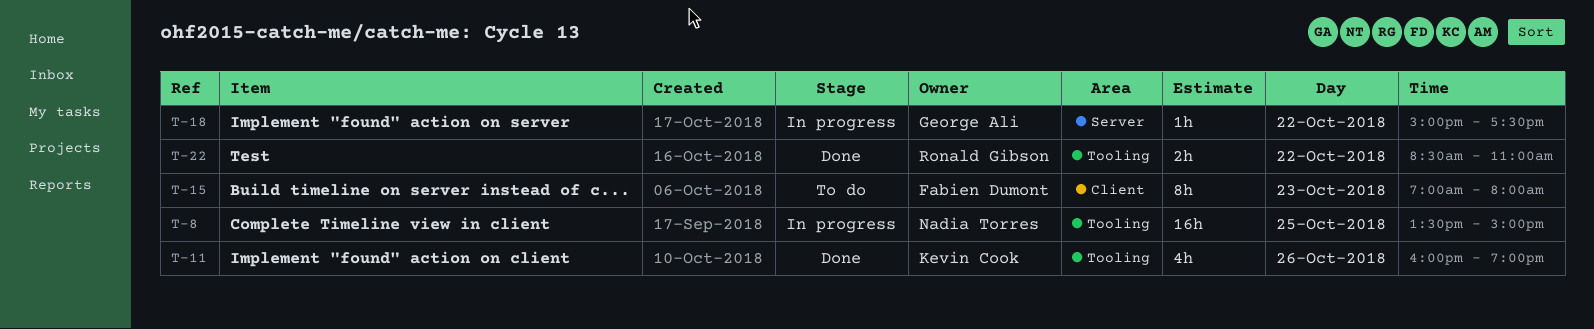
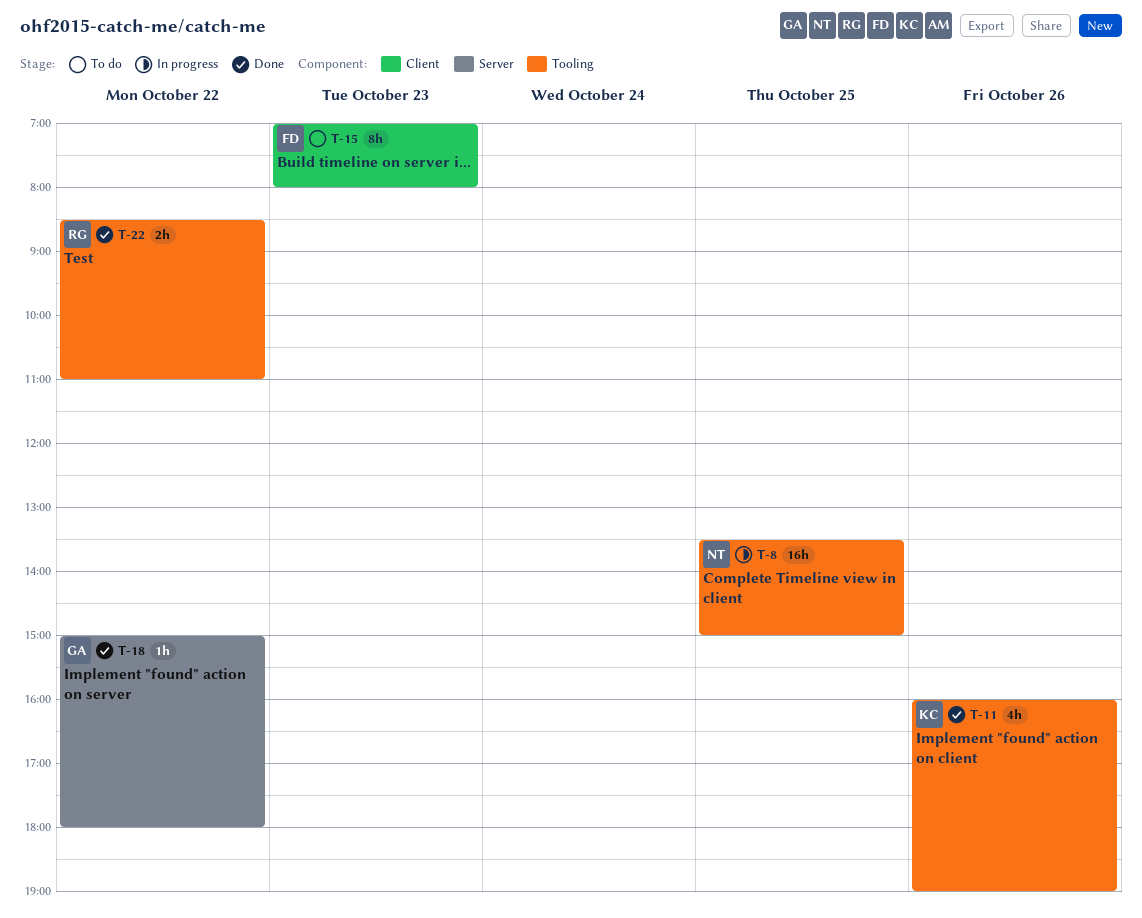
T-18, status: In progress -> Done
T-18, ends: 17:30 -> 18:00

